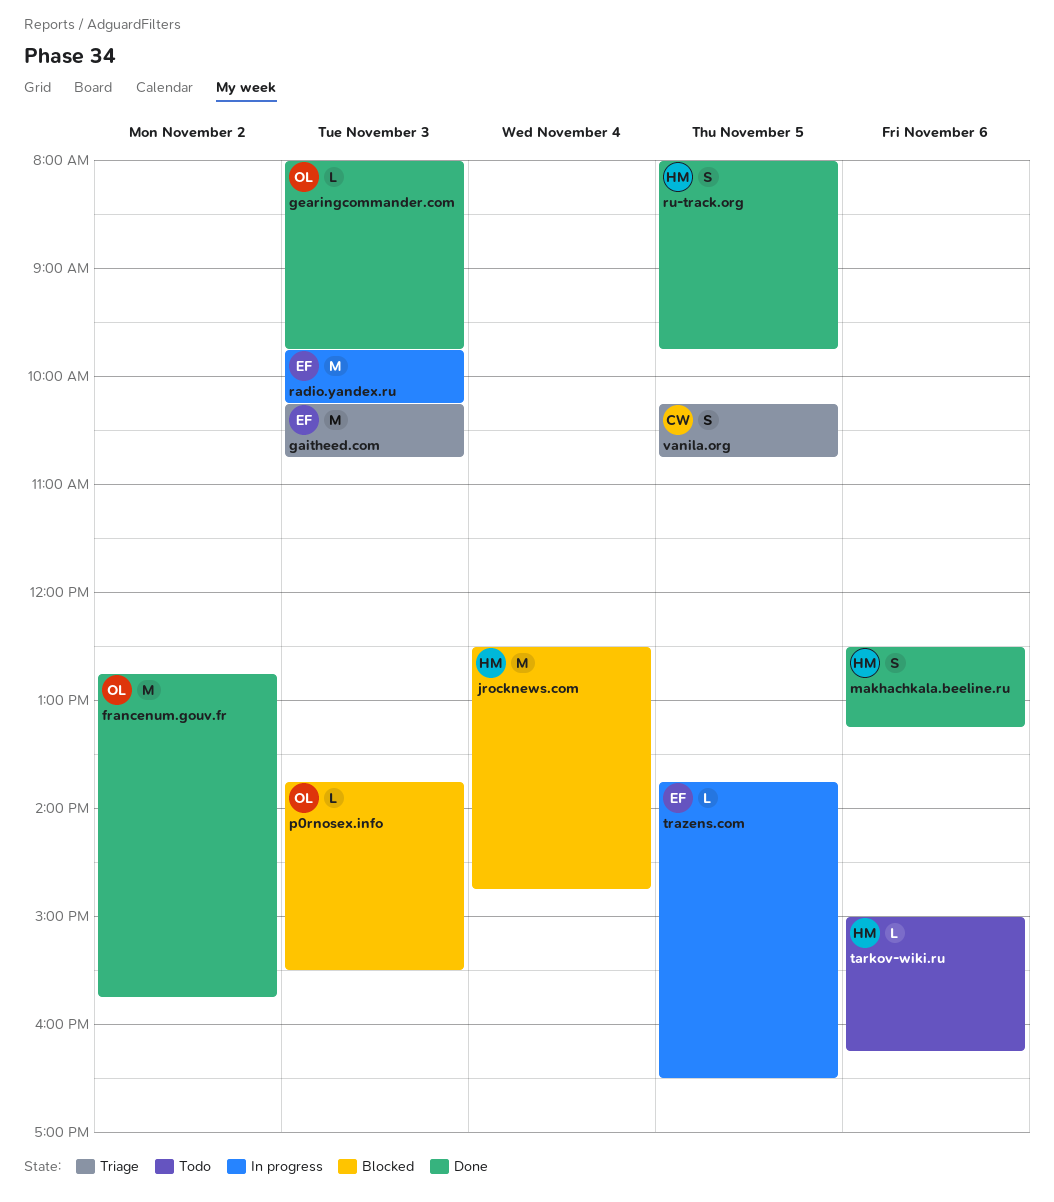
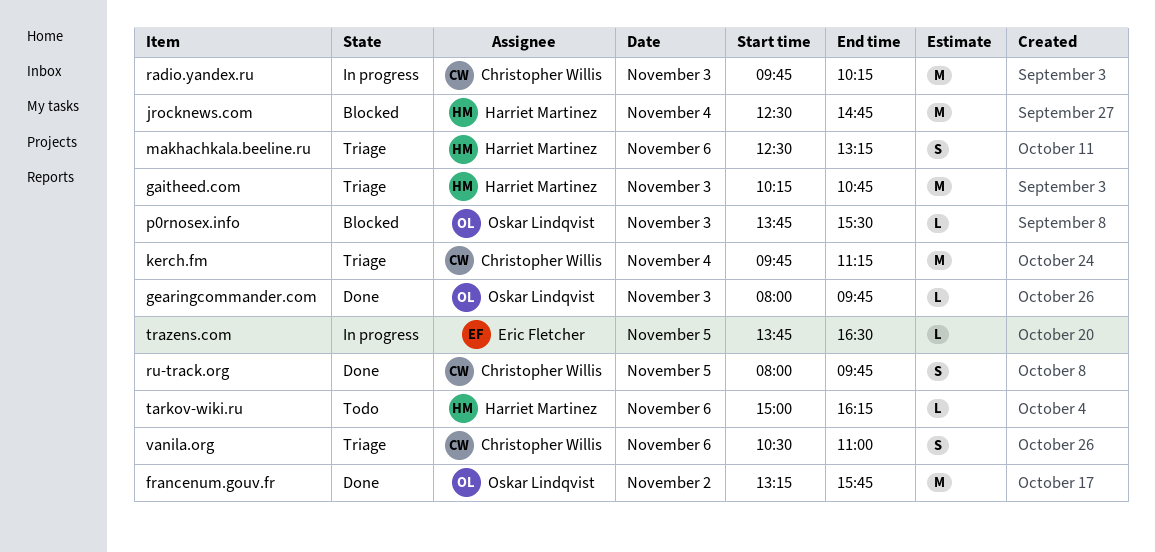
francenum.gouv.fr, begins: 12:45 -> 13:15
gaitheed.com, owner: Eric Fletcher -> Harriet Martinez
kerch.fm: none -> present
makhachkala.beeline.ru, status: Done -> Triage
radio.yandex.ru, owner: Eric Fletcher -> Christopher Willis
ru-track.org, owner: Harriet Martinez -> Christopher Willis
vanila.org, day: Nov 5 -> Nov 6
vanila.org, begins: 10:15 -> 10:30
vanila.org, ends: 10:45 -> 11:00

